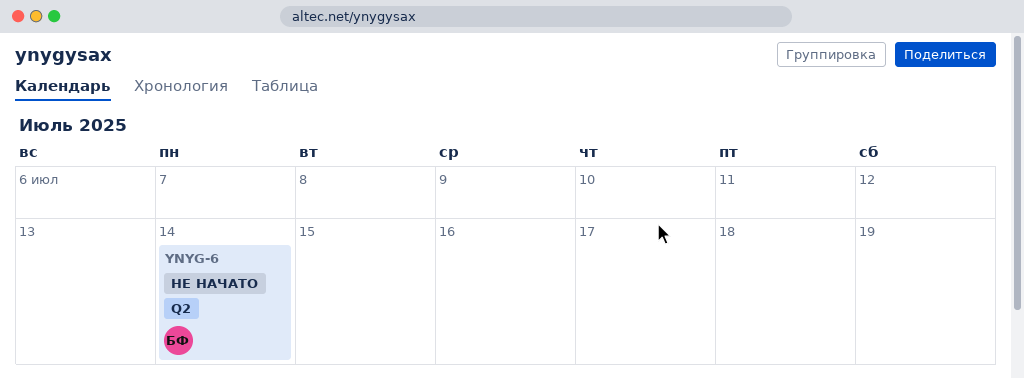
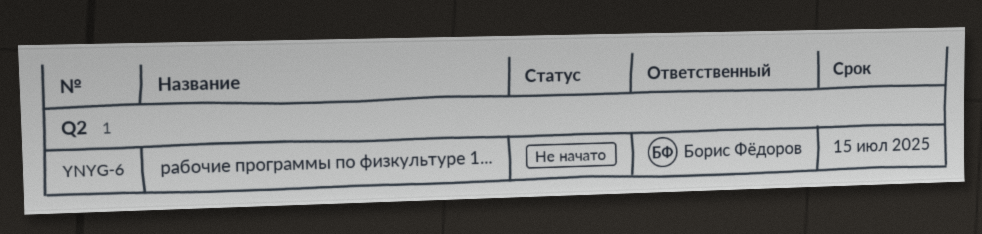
YNYG-6, due: Jul 14 -> Jul 15

